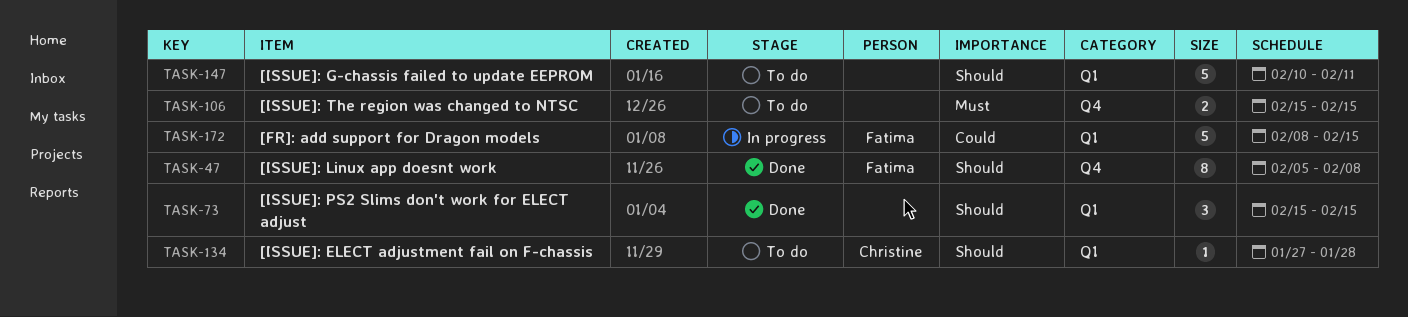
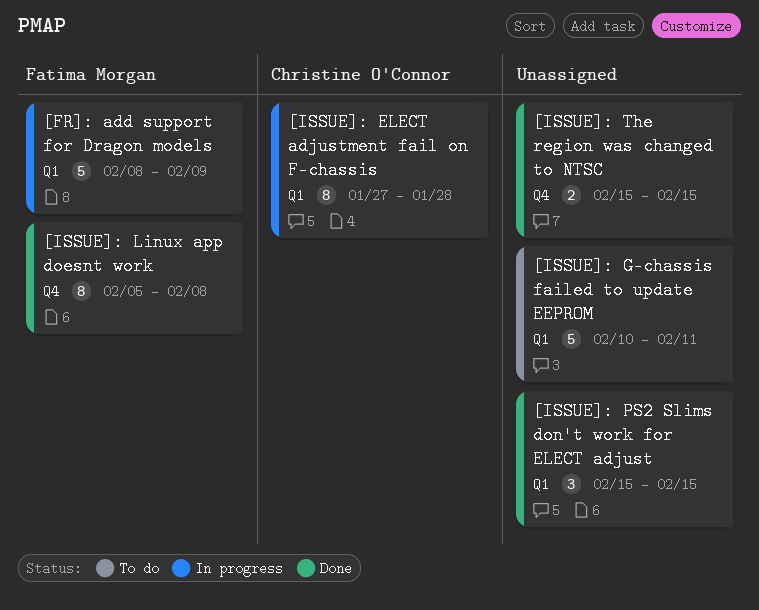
[FR]: add support for Dragon models, due: Feb 15 -> Feb 9
[ISSUE]: ELECT adjustment fail on F-chassis, status: To do -> In progress
[ISSUE]: ELECT adjustment fail on F-chassis, estimate: 1 -> 8
[ISSUE]: The region was changed to NTSC, status: To do -> Done

